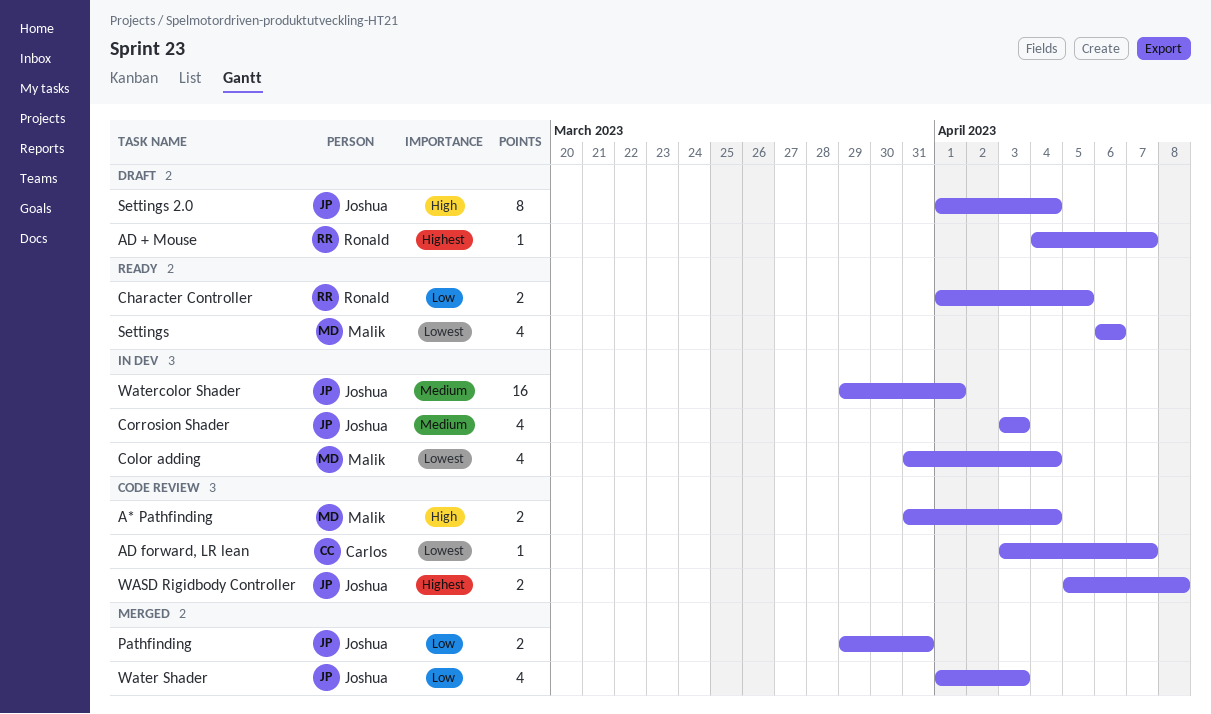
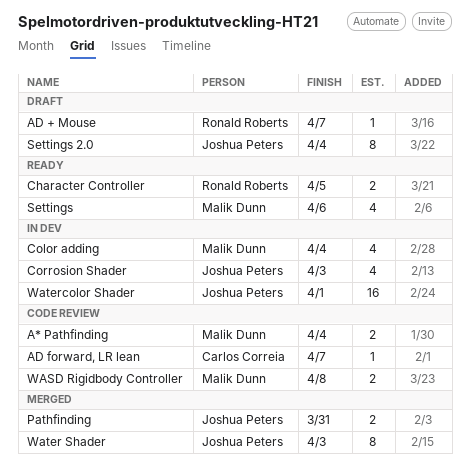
WASD Rigidbody Controller, owner: Joshua Peters -> Malik Dunn
Water Shader, estimate: 4 -> 8

